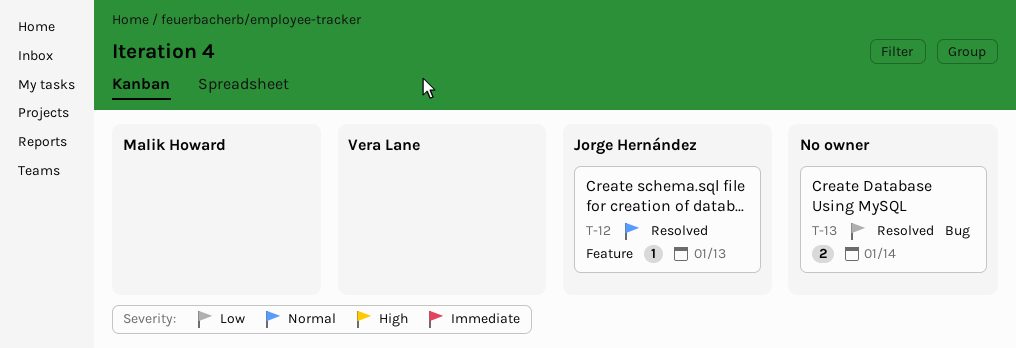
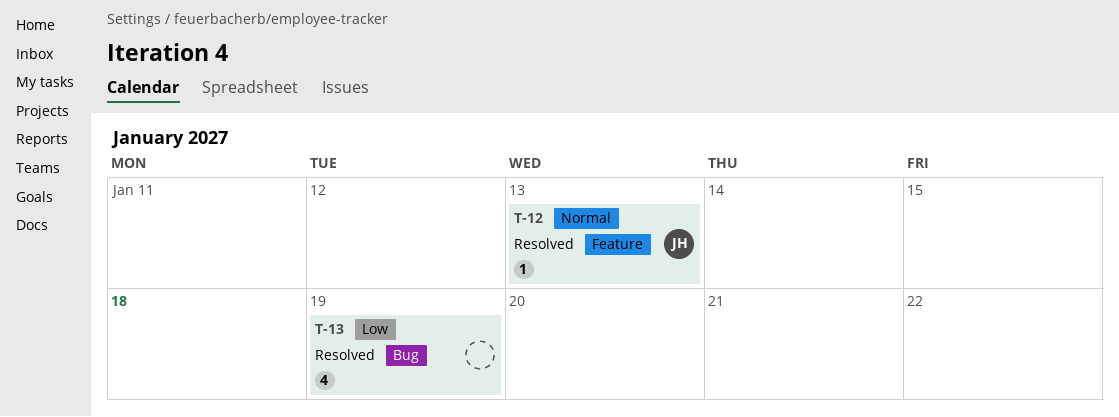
T-13, estimate: 2 -> 4
T-13, due: Jan 14 -> Jan 19

